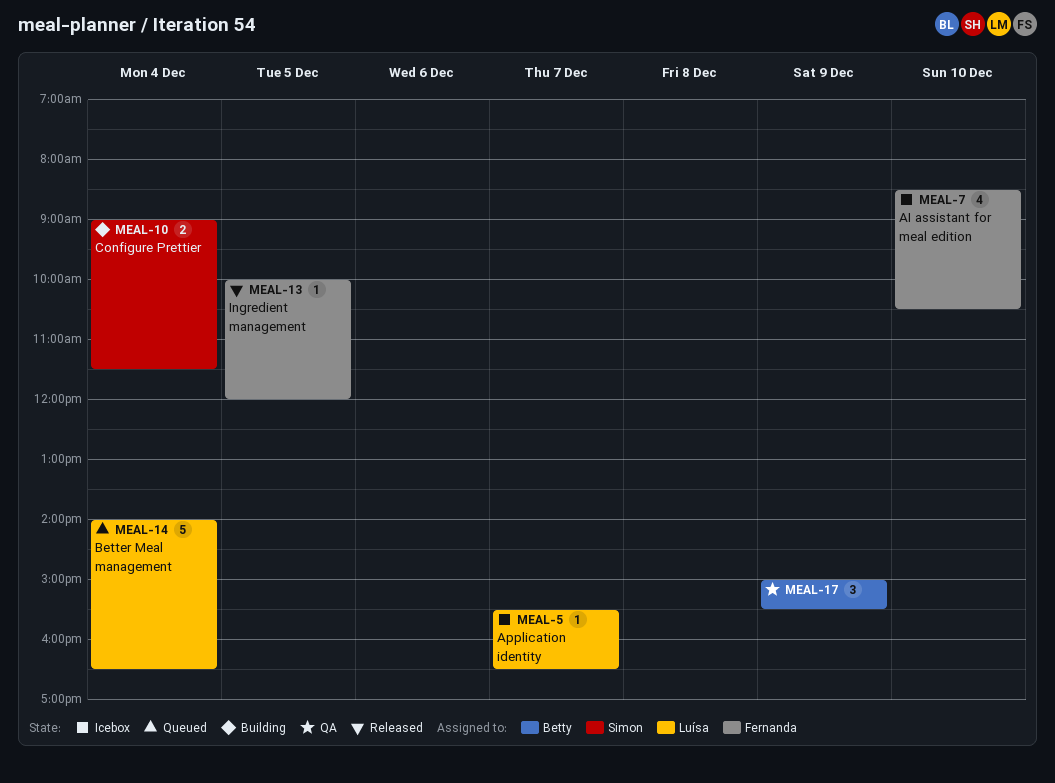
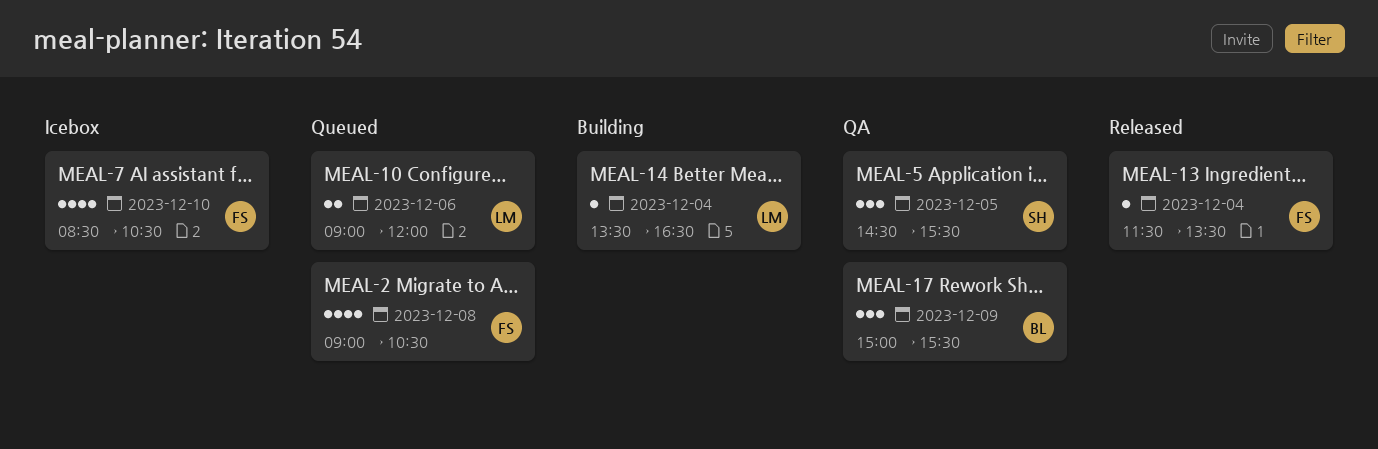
MEAL-2: none -> present
MEAL-5, status: Icebox -> QA
MEAL-5, owner: Luísa -> Simon
MEAL-5, estimate: 1 -> 3
MEAL-5, day: Dec 7 -> Dec 5
MEAL-5, begins: 15:30 -> 14:30
MEAL-5, ends: 16:30 -> 15:30
MEAL-10, status: Building -> Queued
MEAL-10, owner: Simon -> Luísa
MEAL-10, day: Dec 4 -> Dec 6
MEAL-10, ends: 11:30 -> 12:00
MEAL-13, day: Dec 5 -> Dec 4
MEAL-13, begins: 10:00 -> 11:30
MEAL-13, ends: 12:00 -> 13:30
MEAL-14, status: Queued -> Building
MEAL-14, estimate: 5 -> 1
MEAL-14, begins: 14:00 -> 13:30

